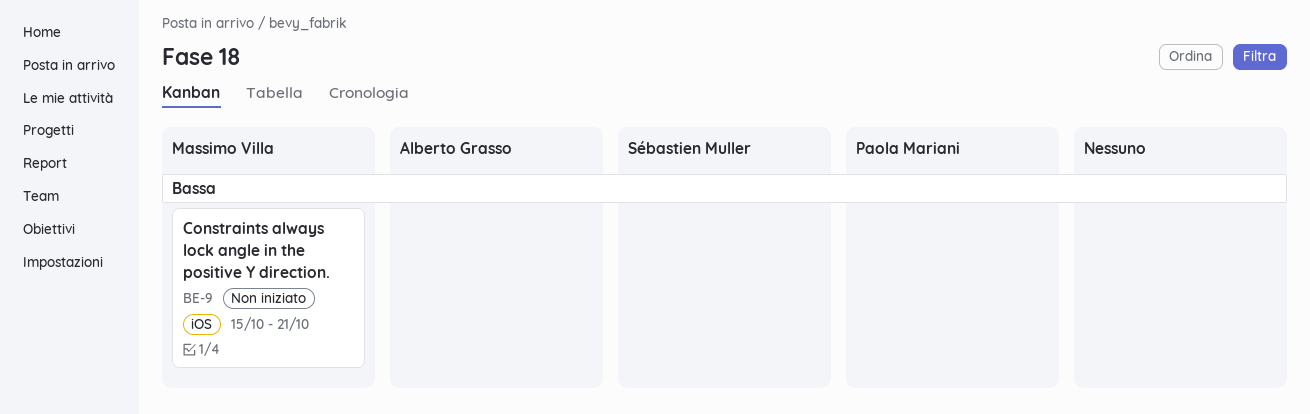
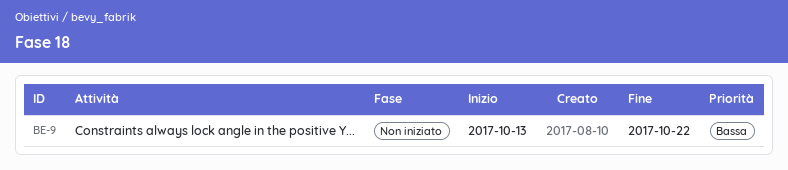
BE-9, start: Oct 15 -> Oct 13
BE-9, due: Oct 21 -> Oct 22

